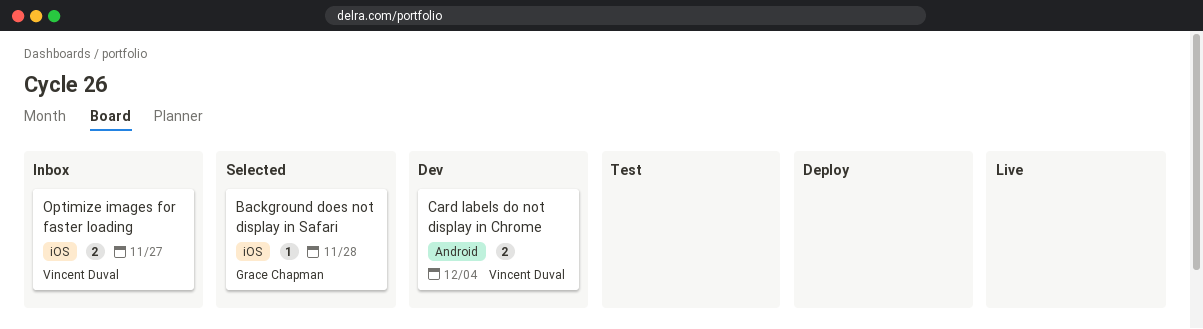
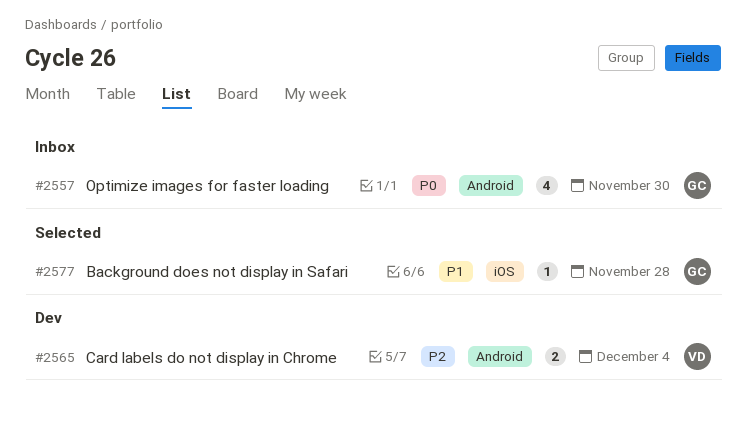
Optimize images for faster loading, owner: Vincent Duval -> Grace Chapman
Optimize images for faster loading, label: iOS -> Android
Optimize images for faster loading, estimate: 2 -> 4
Optimize images for faster loading, due: Nov 27 -> Nov 30

